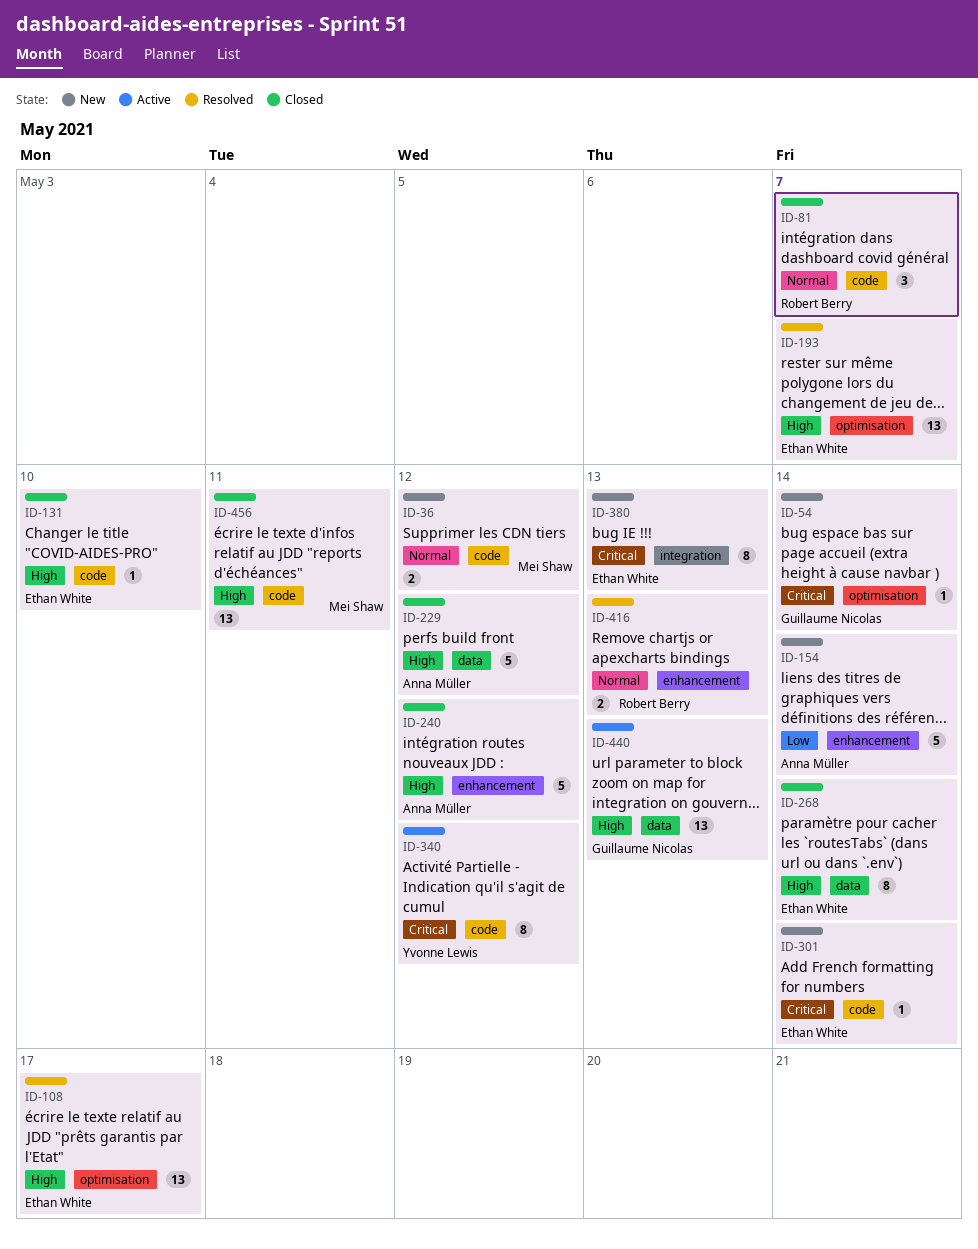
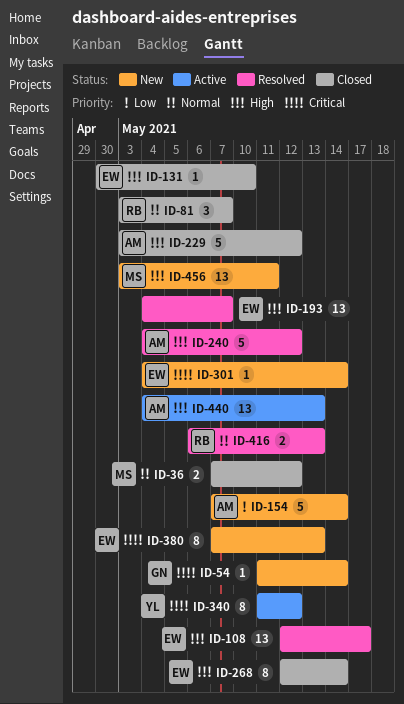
ID-36, status: New -> Closed
ID-240, status: Closed -> Resolved
ID-440, owner: Guillaume Nicolas -> Anna Müller
ID-456, status: Closed -> New

